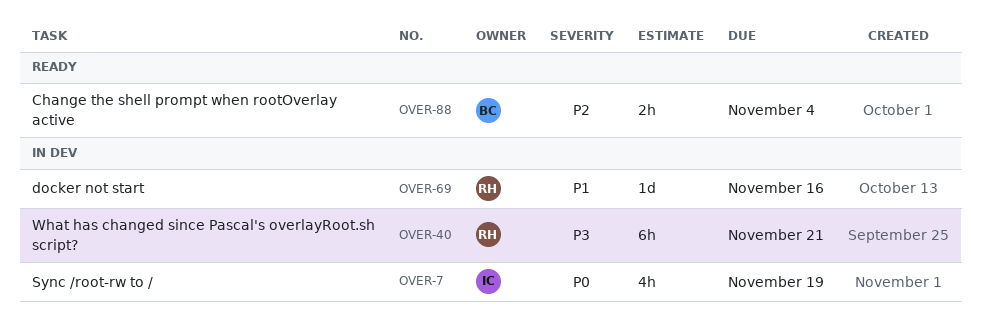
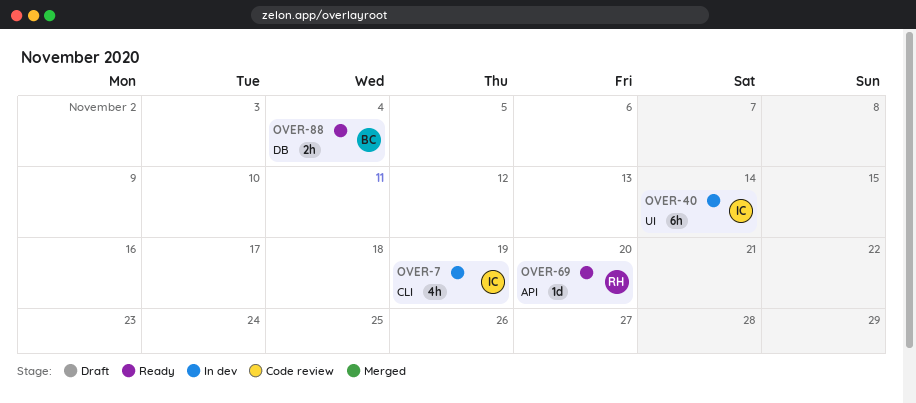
OVER-40, owner: RH -> IC
OVER-40, due: Nov 21 -> Nov 14
OVER-69, status: In dev -> Ready
OVER-69, due: Nov 16 -> Nov 20

